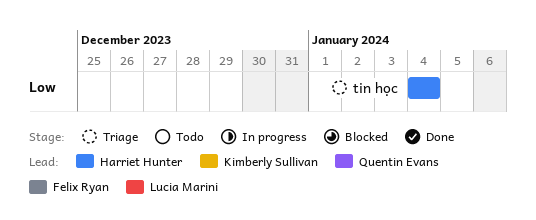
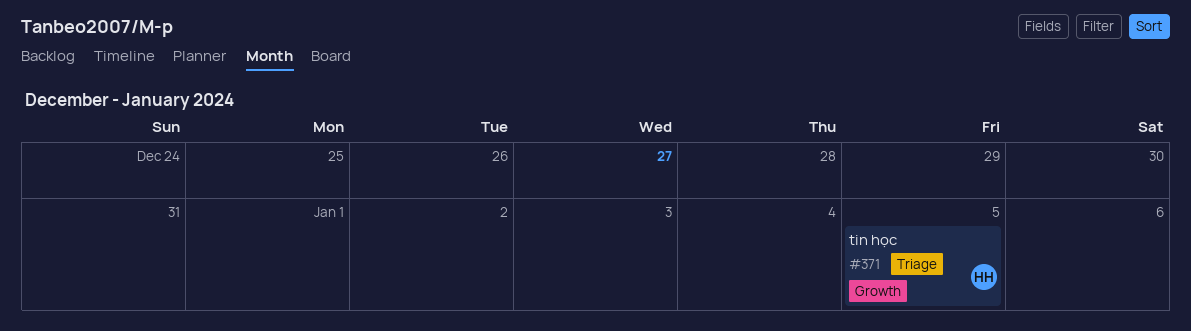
tin học, due: Jan 4 -> Jan 5

